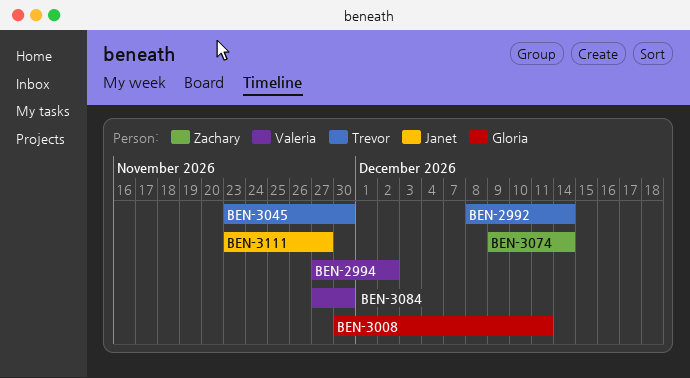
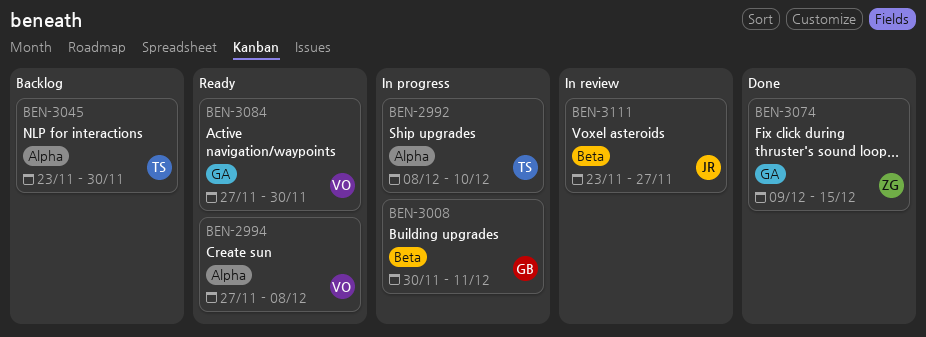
BEN-2992, due: Dec 14 -> Dec 10
BEN-2994, due: Dec 2 -> Dec 8
BEN-3074, due: Dec 14 -> Dec 15

